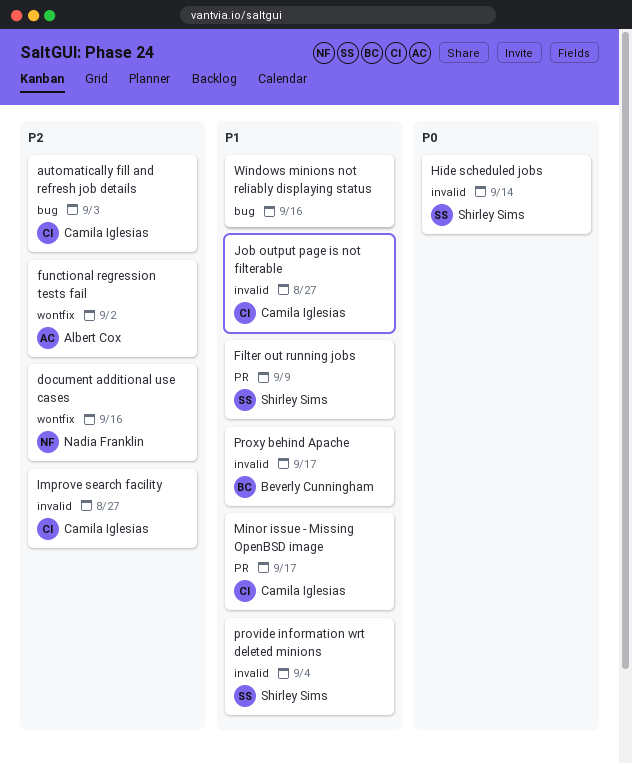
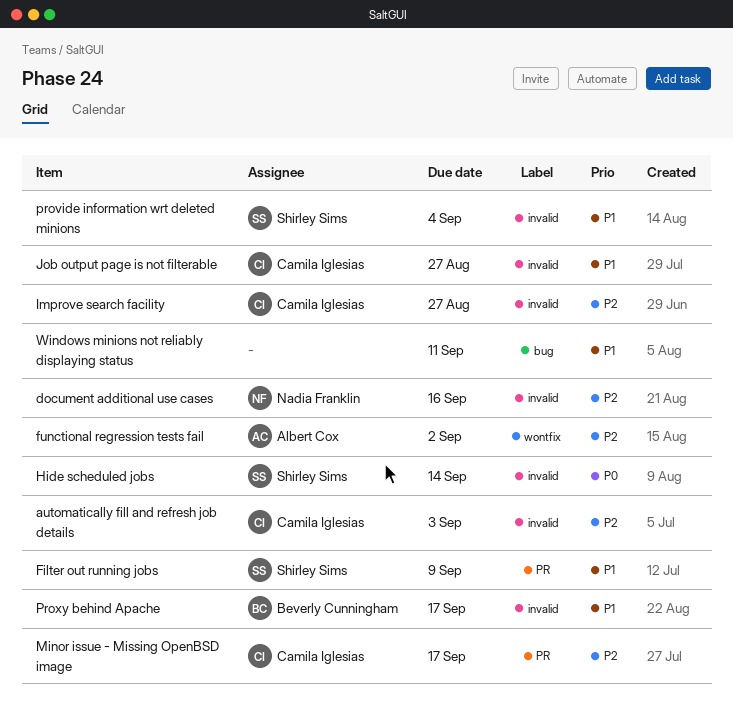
automatically fill and refresh job details, label: bug -> invalid
document additional use cases, label: wontfix -> invalid
Minor issue - Missing OpenBSD image, priority: P1 -> P2
Windows minions not reliably displaying status, due: Sep 16 -> Sep 11

